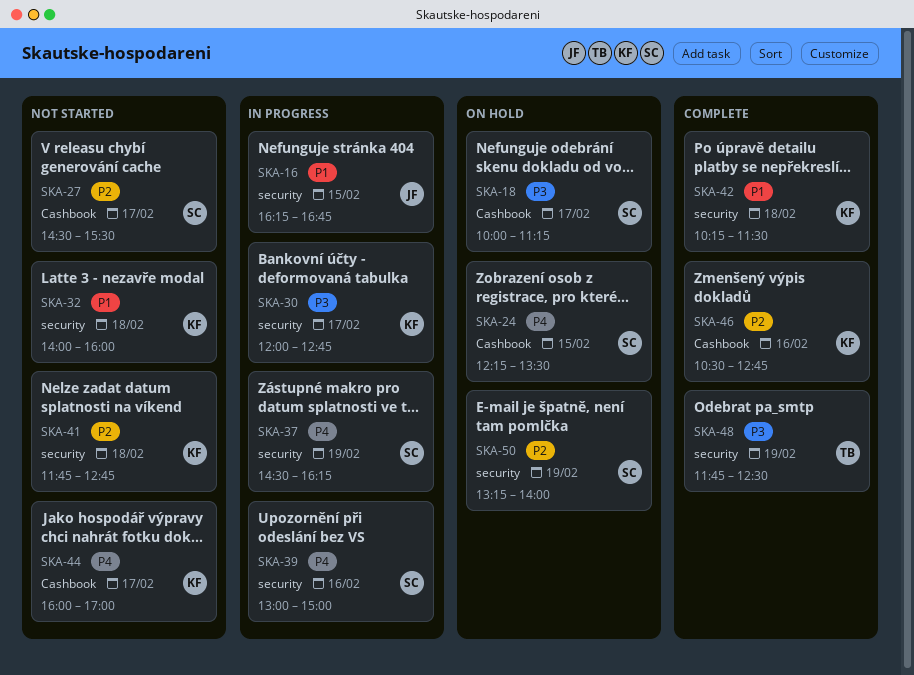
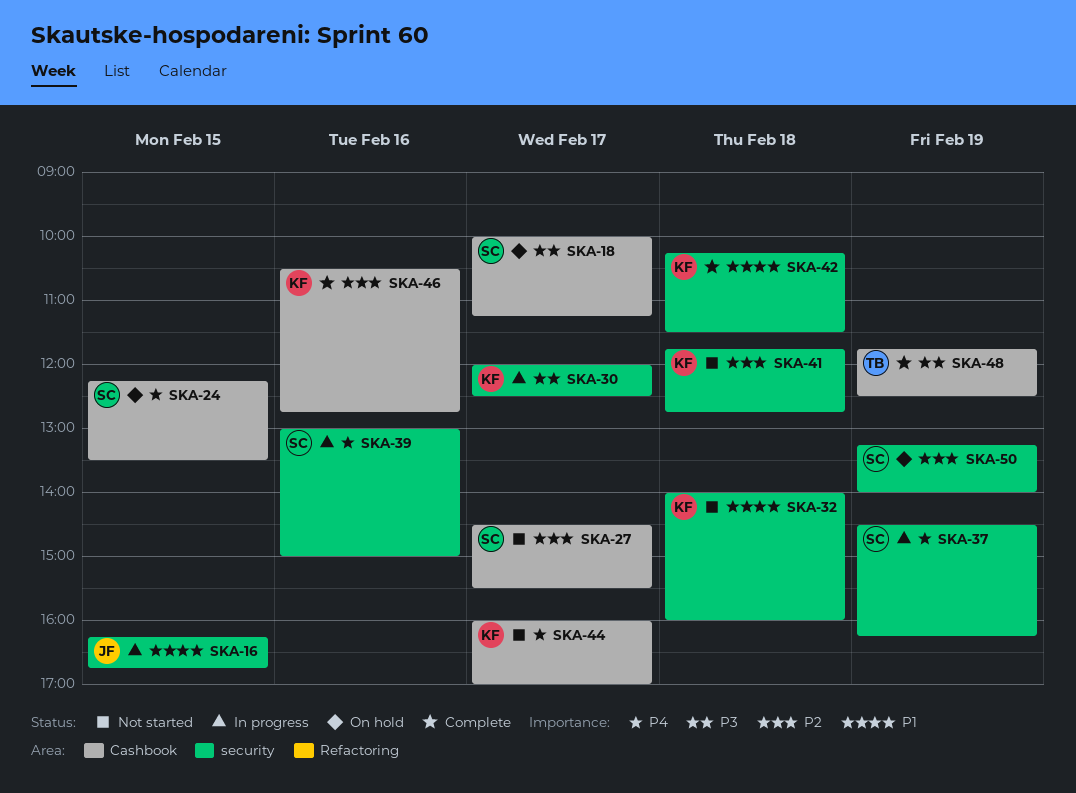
SKA-30, ends: 12:45 -> 12:30
SKA-48, label: security -> Cashbook

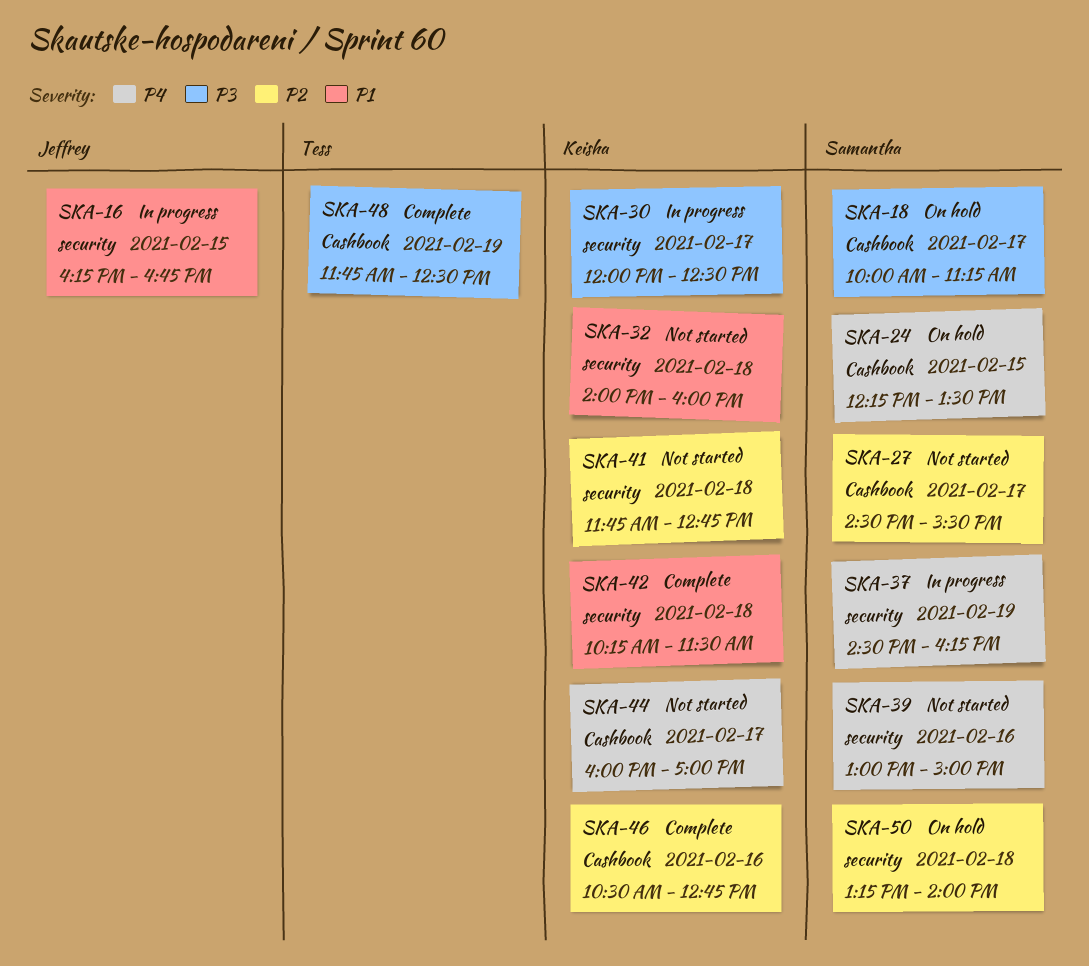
SKA-39, status: In progress -> Not started
SKA-50, day: Feb 19 -> Feb 18

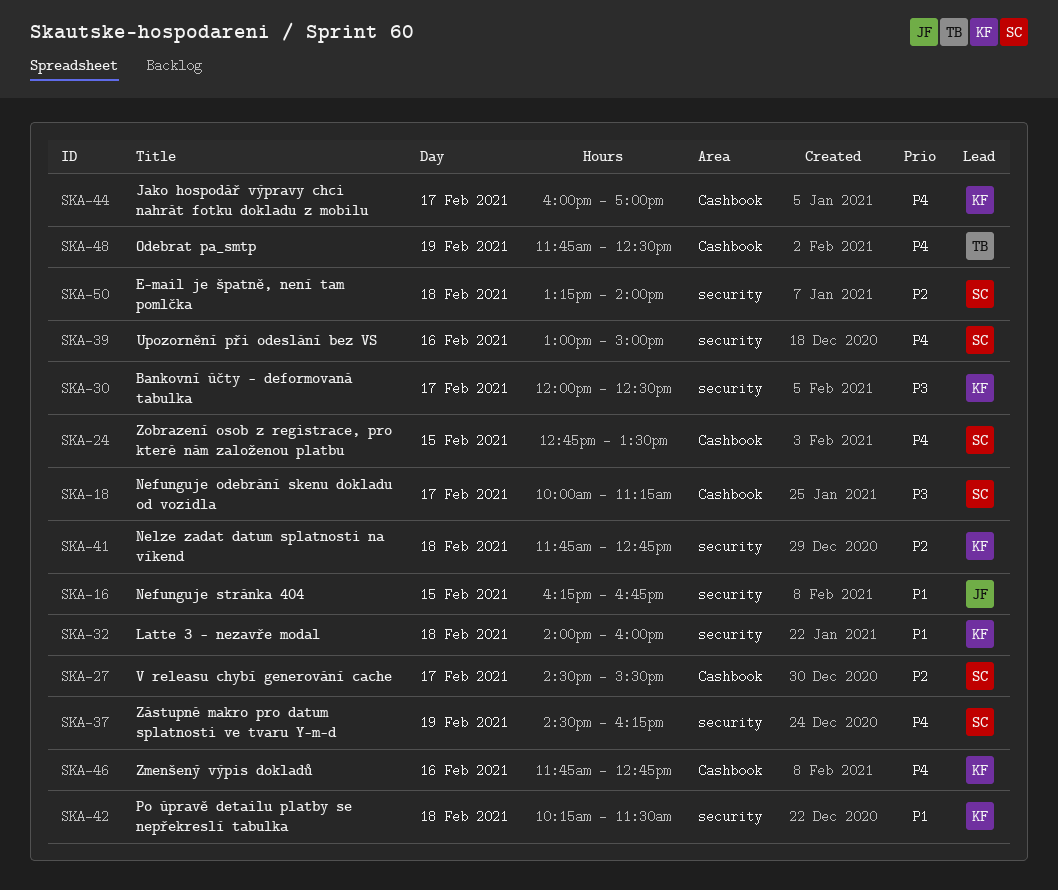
SKA-24, begins: 12:15 -> 12:45
SKA-46, priority: P2 -> P4
SKA-46, begins: 10:30 -> 11:45
SKA-48, priority: P3 -> P4

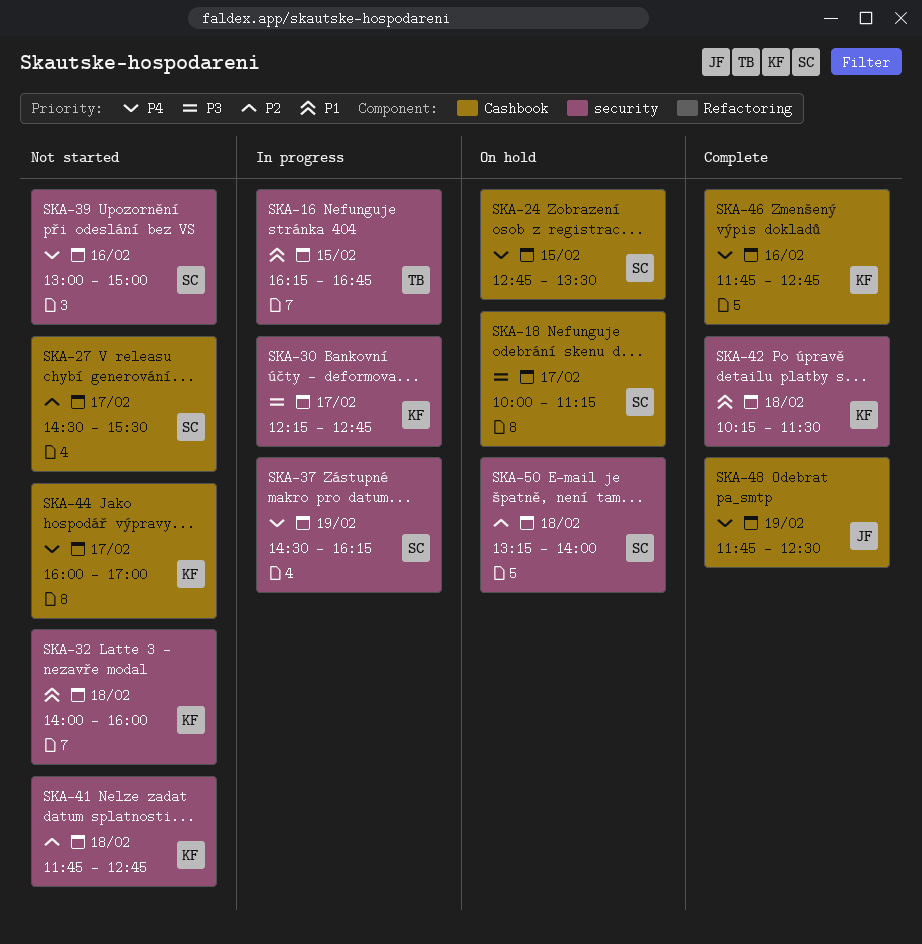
SKA-16, owner: JF -> TB
SKA-30, begins: 12:00 -> 12:15
SKA-30, ends: 12:30 -> 12:45
SKA-48, owner: TB -> JF

